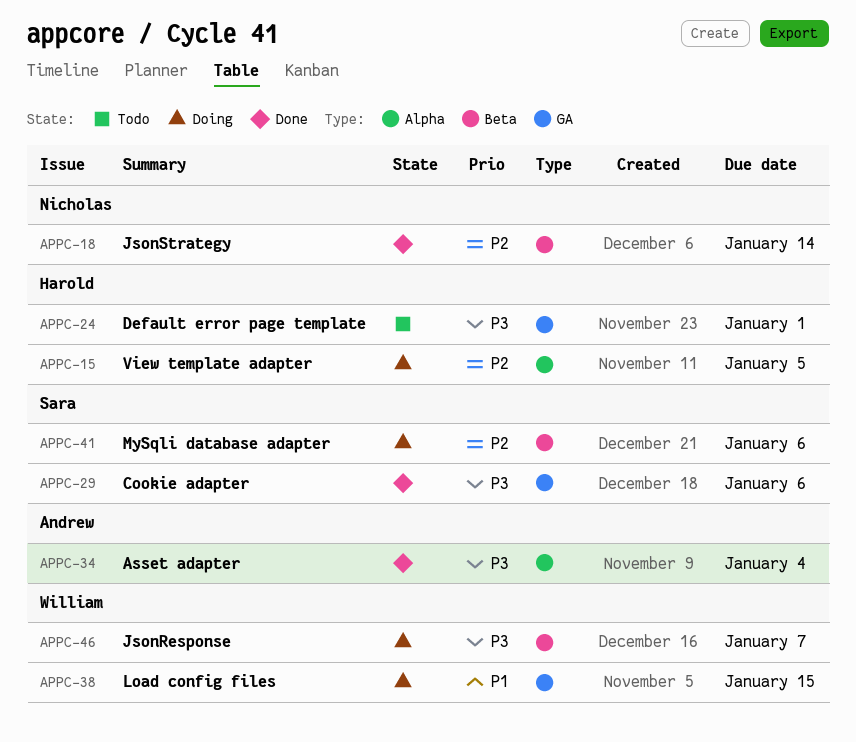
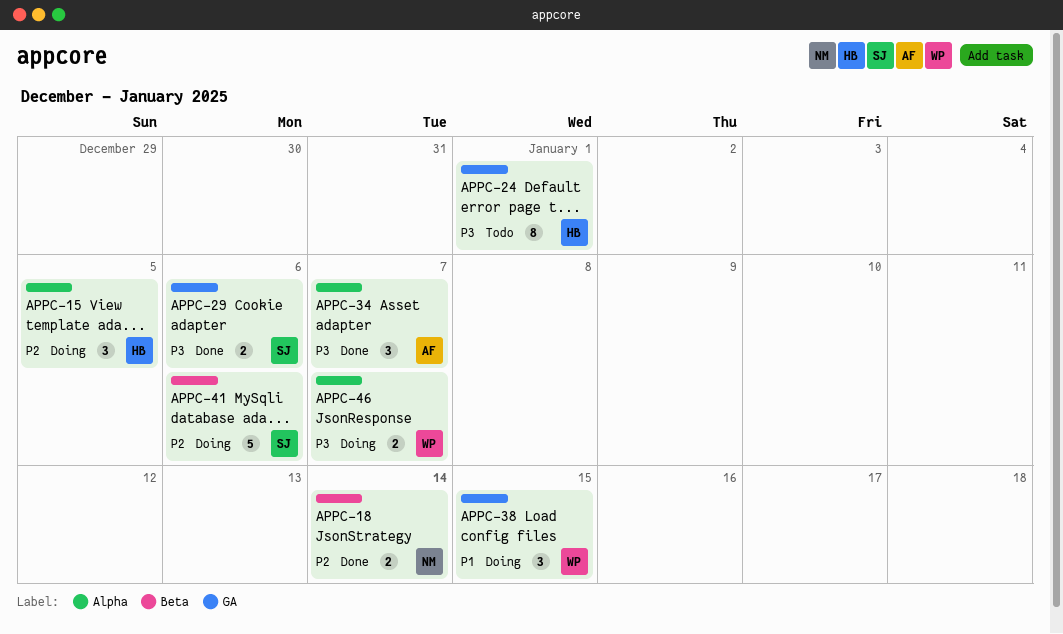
APPC-34, due: Jan 4 -> Jan 7
APPC-46, label: Beta -> Alpha

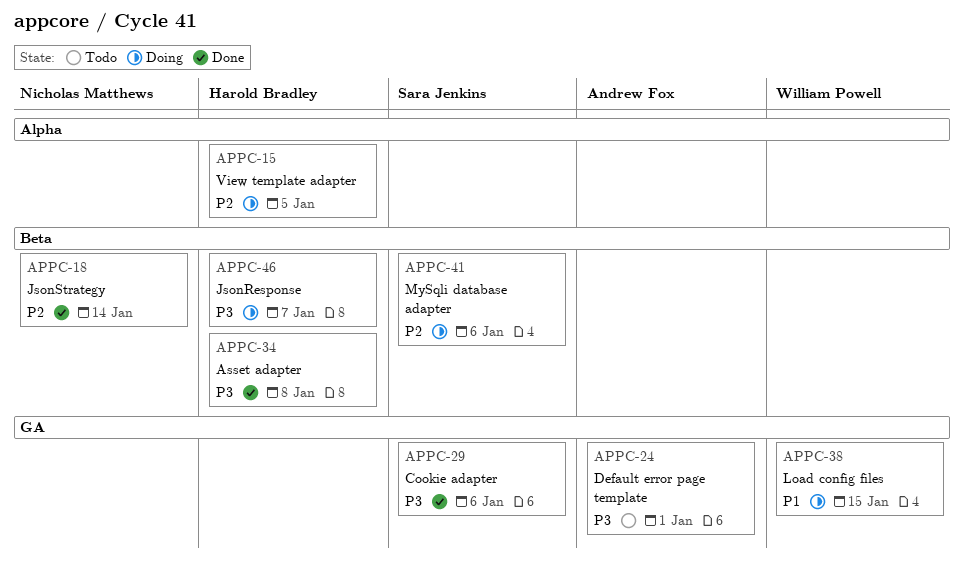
APPC-24, owner: Harold Bradley -> Andrew Fox
APPC-34, owner: Andrew Fox -> Harold Bradley
APPC-34, label: Alpha -> Beta
APPC-34, due: Jan 7 -> Jan 8
APPC-46, owner: William Powell -> Harold Bradley
APPC-46, label: Alpha -> Beta

